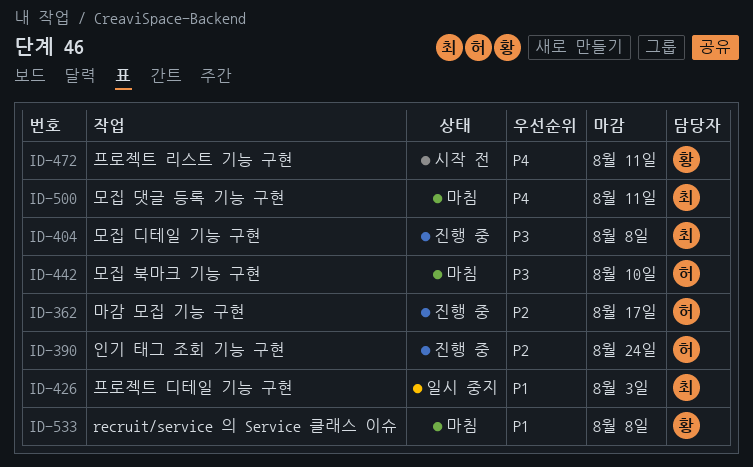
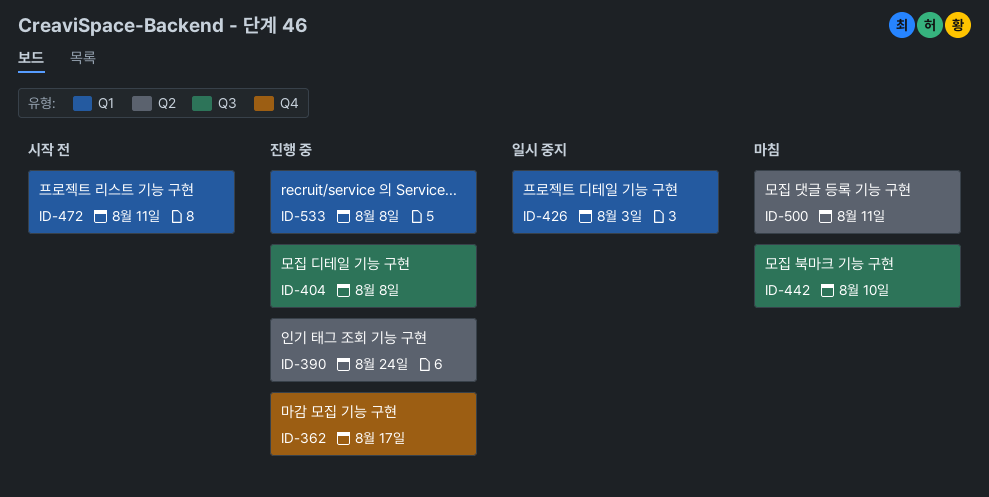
ID-533, status: 마침 -> 진행 중

